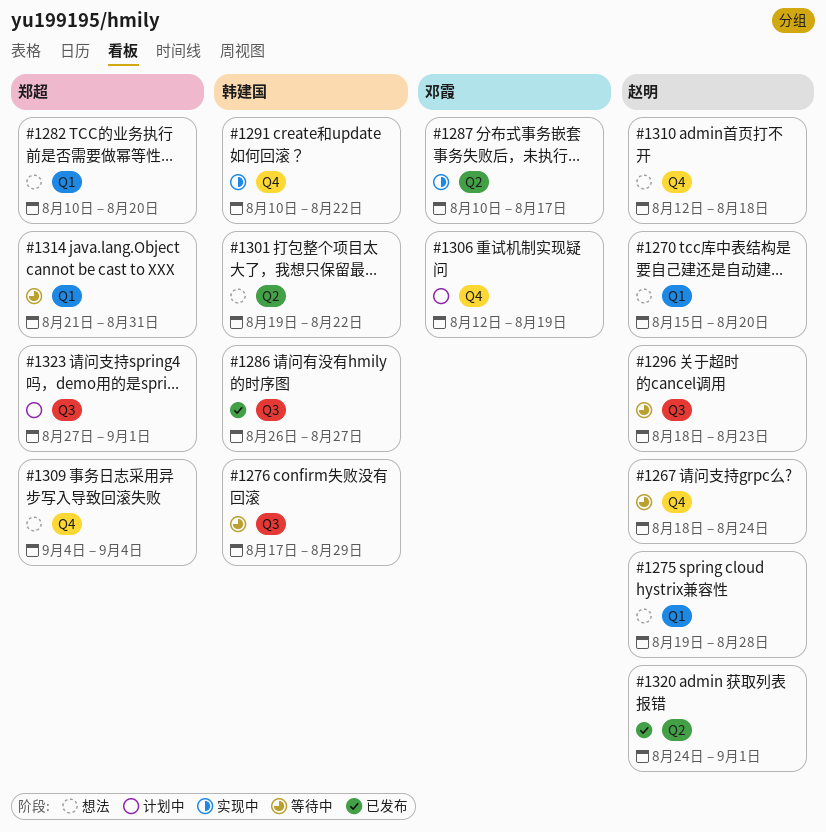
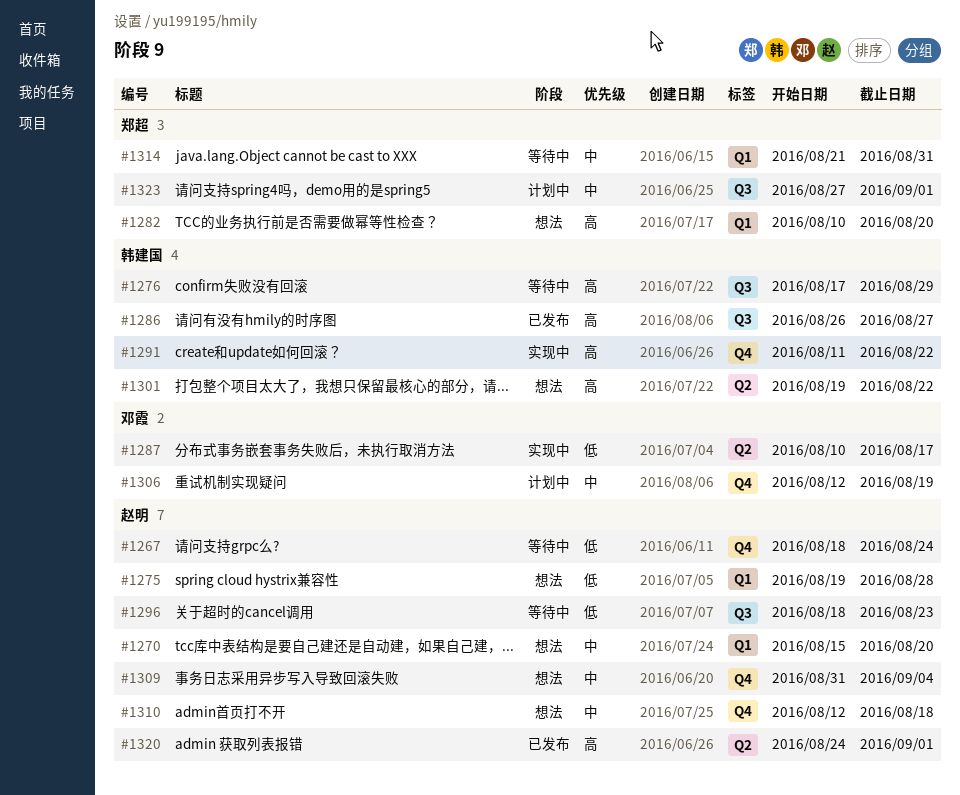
#1291, start: Aug 10 -> Aug 11
#1309, owner: 郑超 -> 赵明
#1309, start: Sep 4 -> Aug 31

